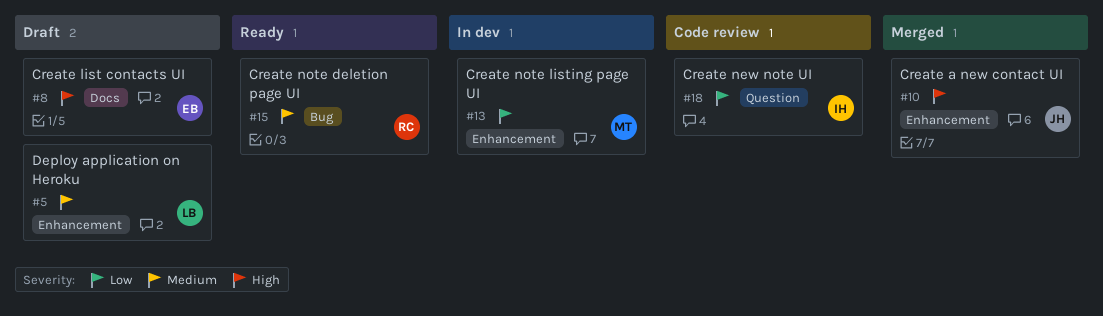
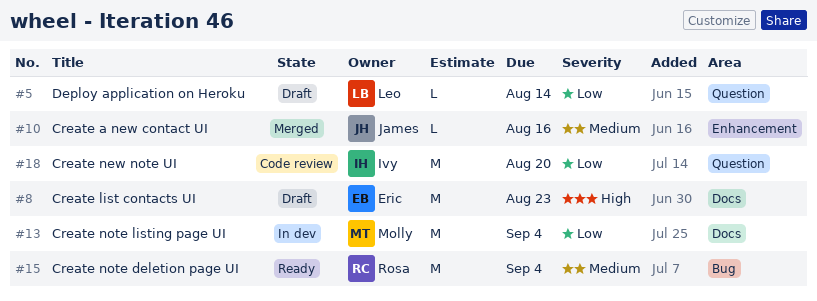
#5, priority: Medium -> Low
#5, label: Enhancement -> Question
#10, priority: High -> Medium
#13, label: Enhancement -> Docs

